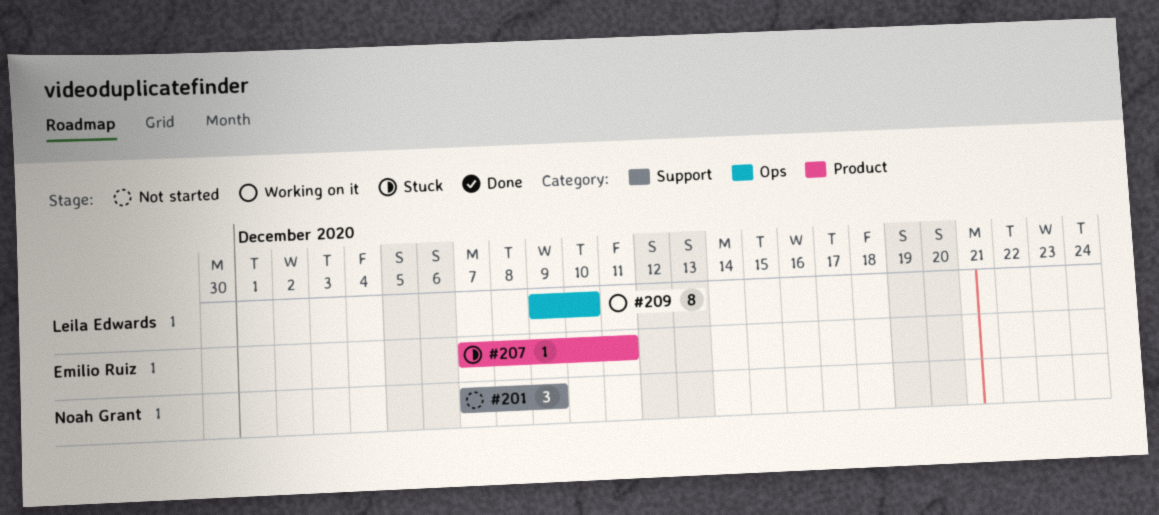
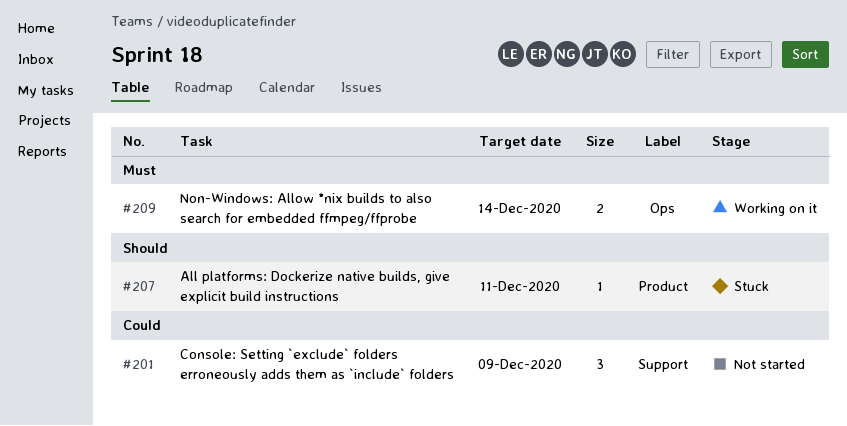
#209, estimate: 8 -> 2
#209, due: Dec 10 -> Dec 14

